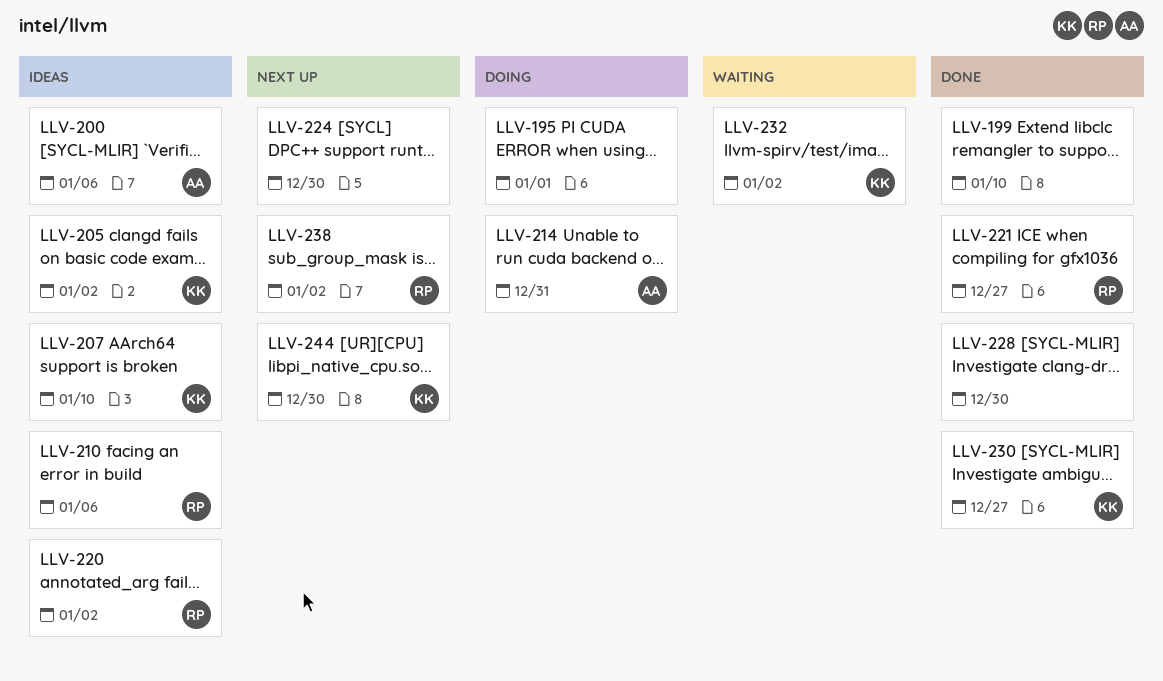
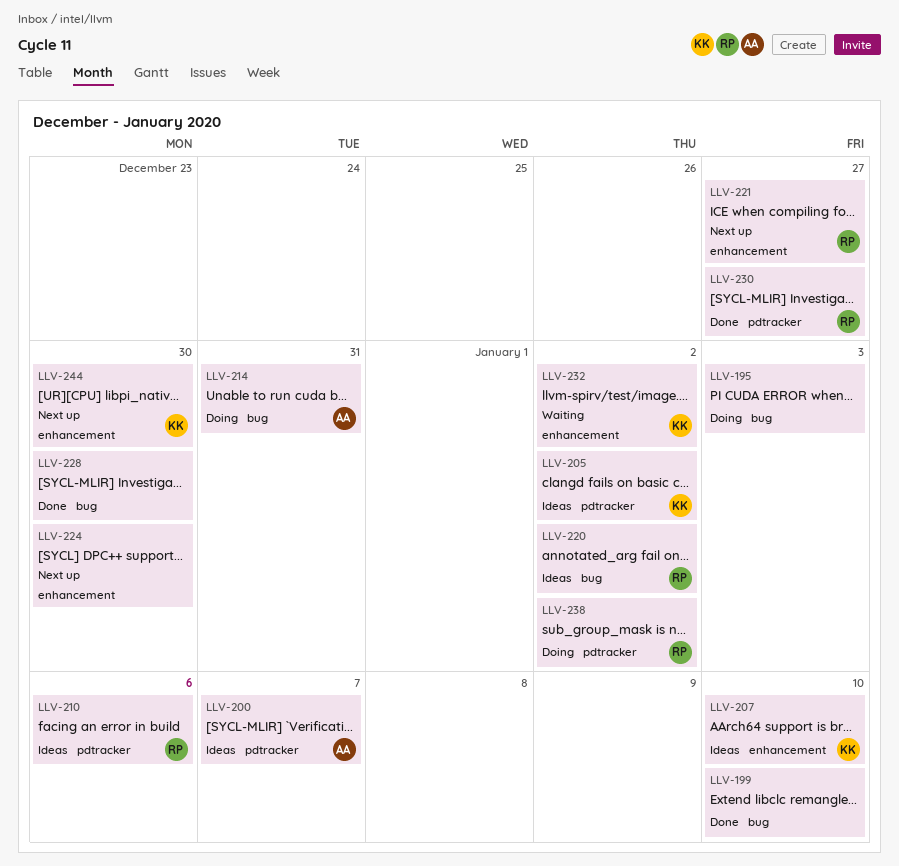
LLV-195, due: Jan 1 -> Jan 3
LLV-200, due: Jan 6 -> Jan 7
LLV-221, status: Done -> Next up
LLV-230, owner: KK -> RP
LLV-238, status: Next up -> Doing

